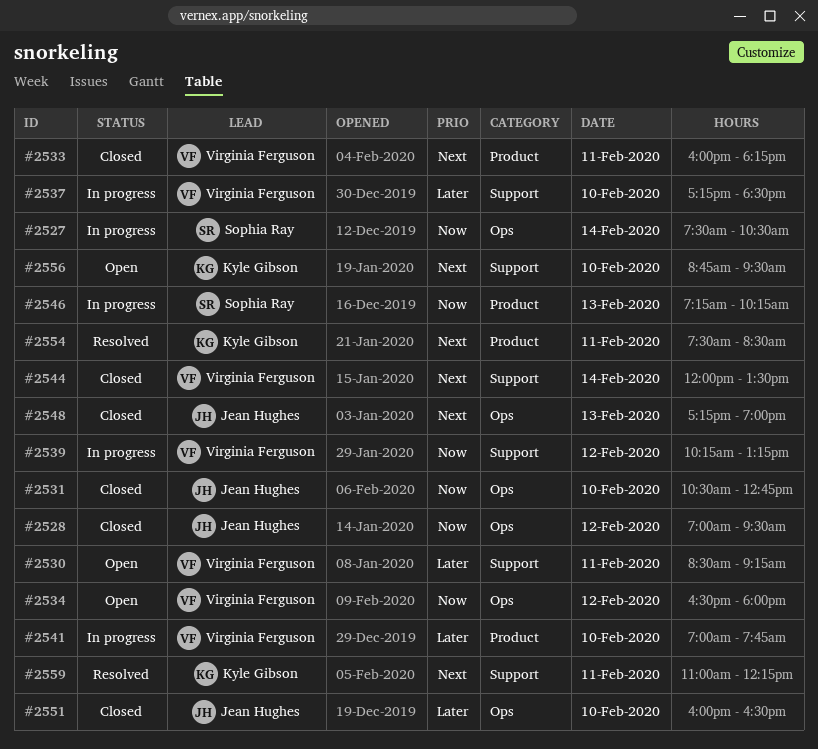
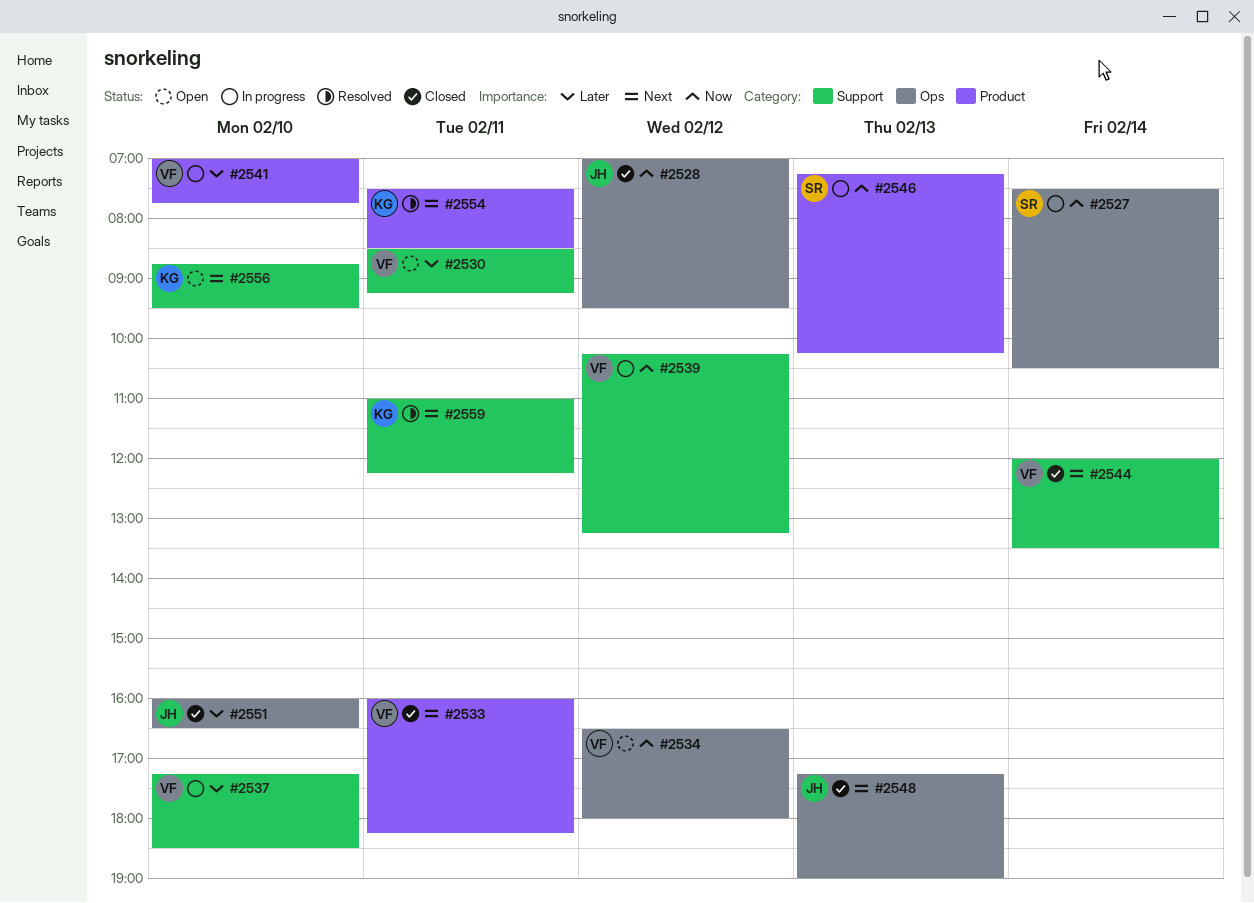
#2531: present -> none

